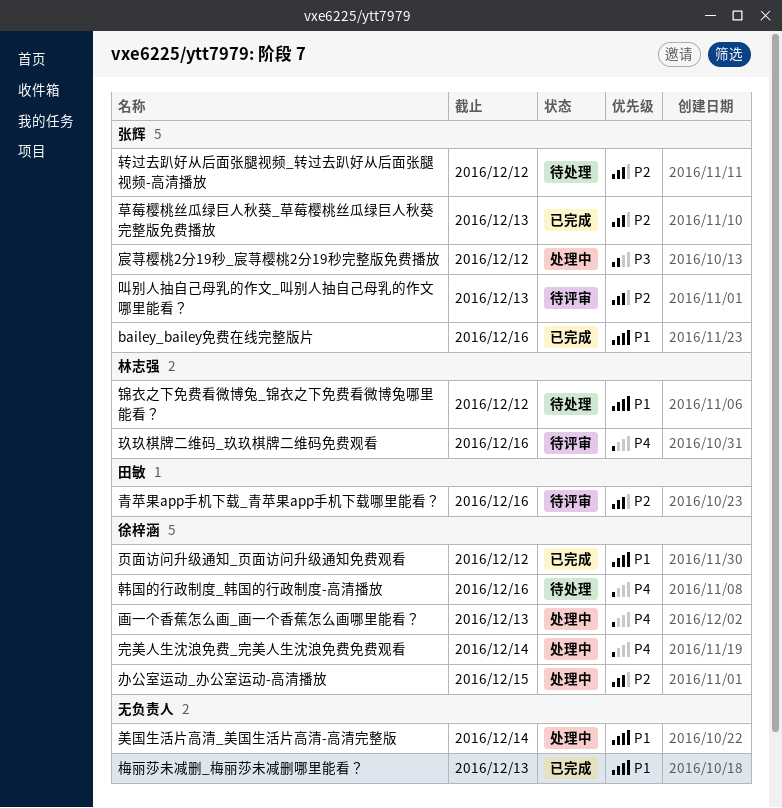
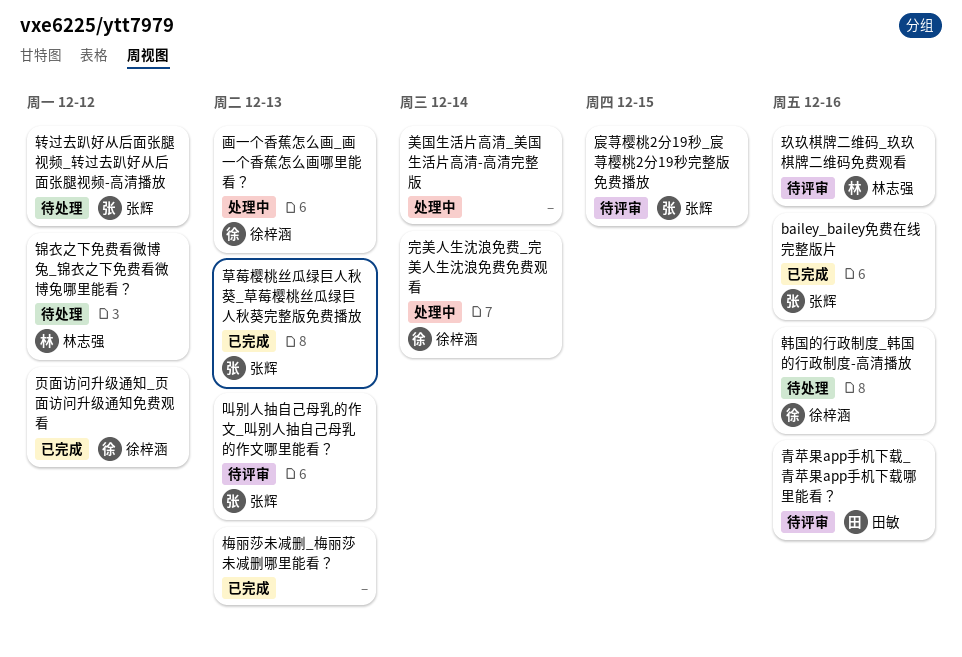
办公室运动_办公室运动-高清播放: present -> none
宸荨樱桃2分19秒_宸荨樱桃2分19秒完整版免费播放, status: 处理中 -> 待评审
宸荨樱桃2分19秒_宸荨樱桃2分19秒完整版免费播放, due: Dec 12 -> Dec 15

